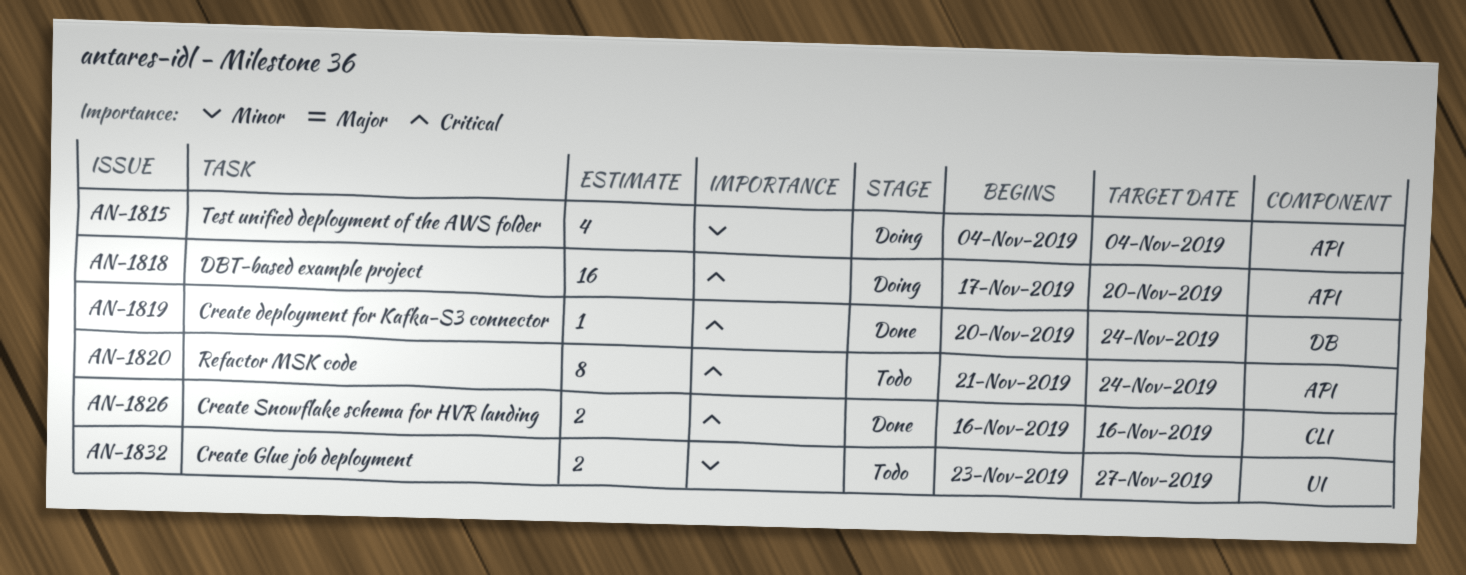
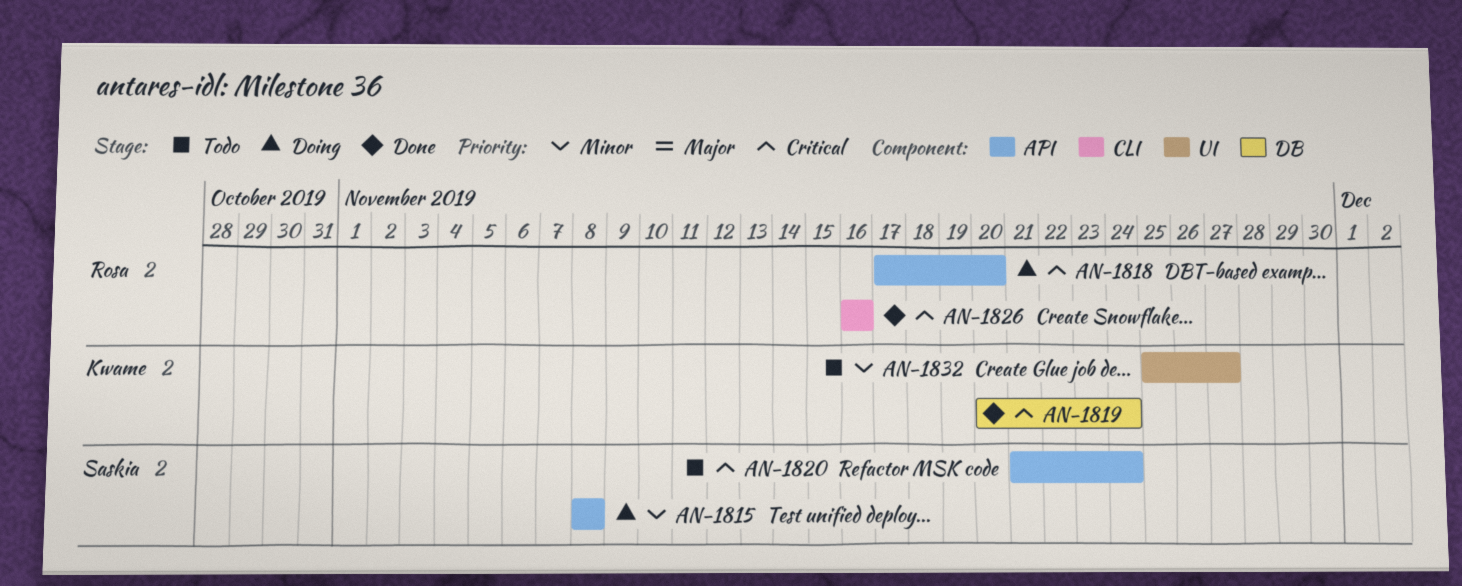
AN-1815, start: Nov 4 -> Nov 8
AN-1815, due: Nov 4 -> Nov 8
AN-1832, start: Nov 23 -> Nov 25

